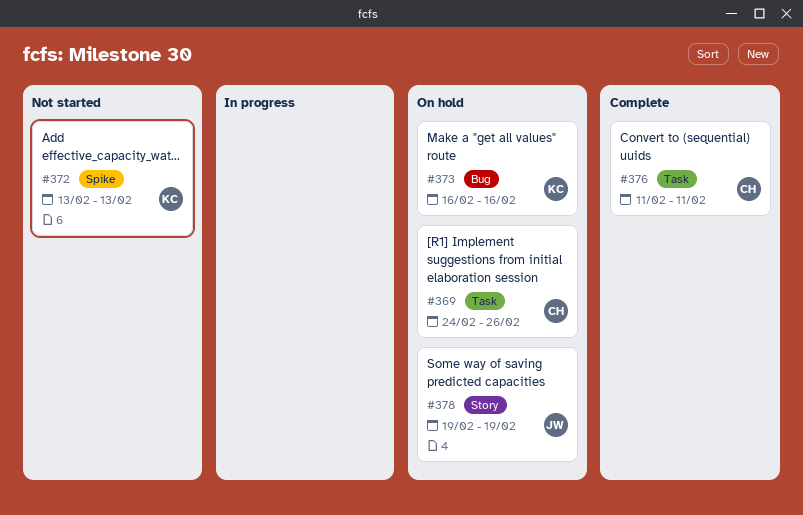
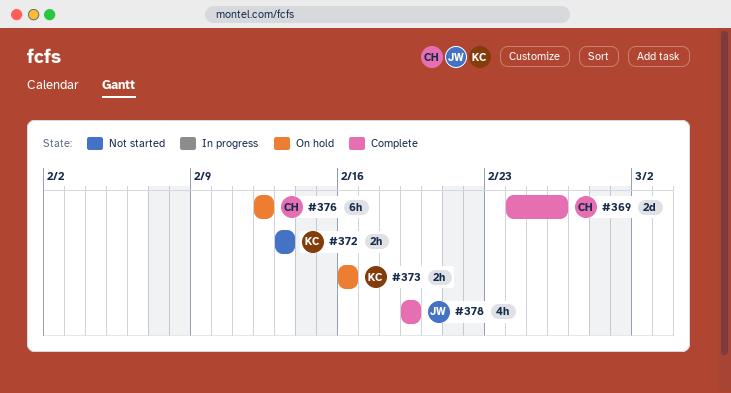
#369, status: On hold -> Complete
#376, status: Complete -> On hold
#376, start: Feb 11 -> Feb 12
#376, due: Feb 11 -> Feb 12
#378, status: On hold -> Complete

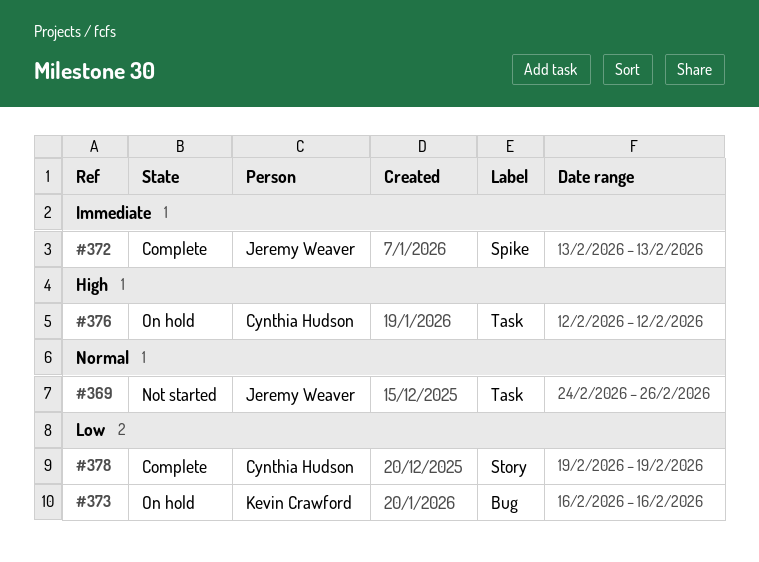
#369, status: Complete -> Not started
#369, owner: Cynthia Hudson -> Jeremy Weaver
#372, status: Not started -> Complete
#372, owner: Kevin Crawford -> Jeremy Weaver
#378, owner: Jeremy Weaver -> Cynthia Hudson

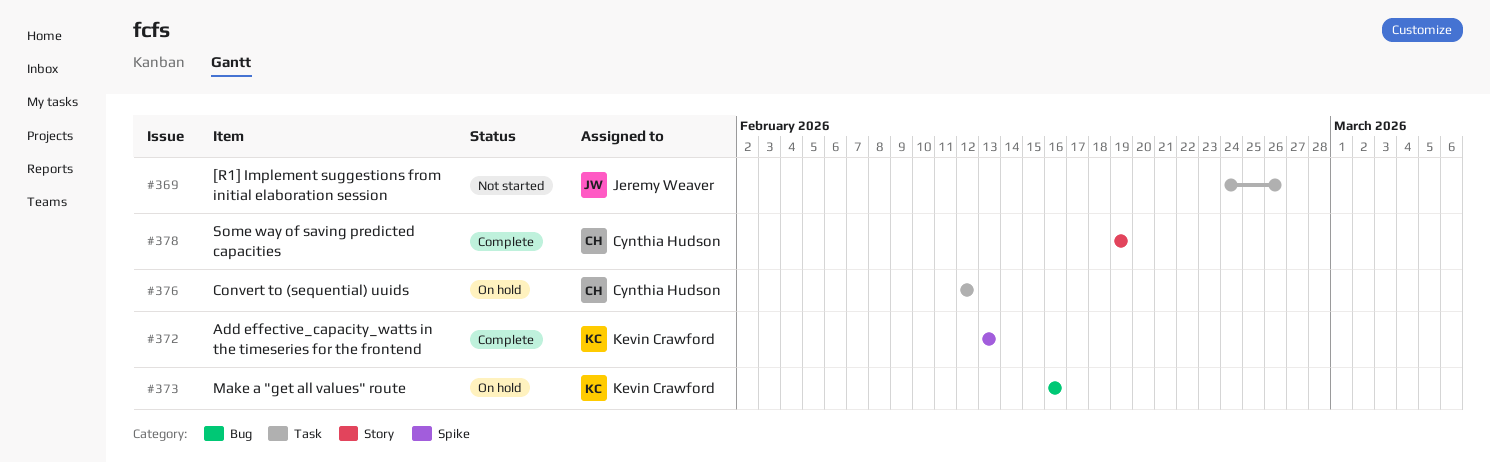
#372, owner: Jeremy Weaver -> Kevin Crawford

